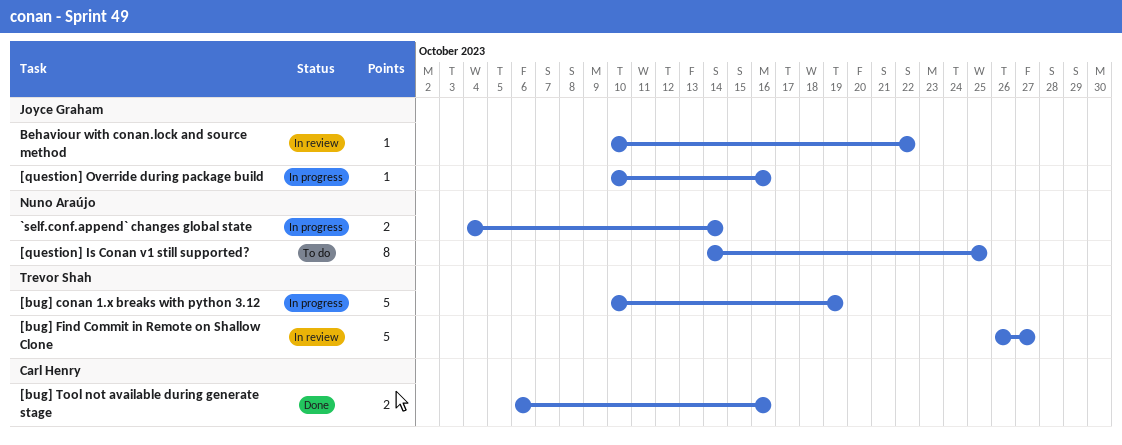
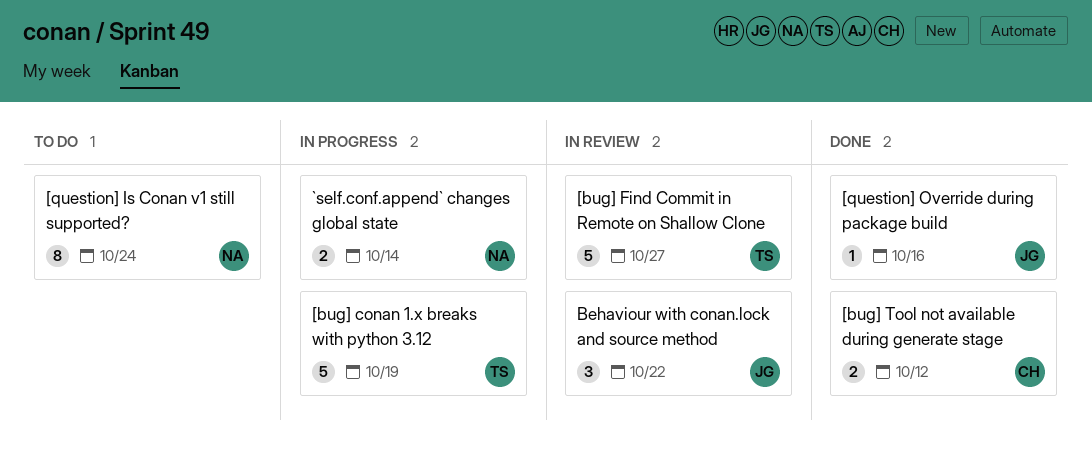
[bug] Tool not available during generate stage, due: Oct 16 -> Oct 12
[question] Is Conan v1 still supported?, due: Oct 25 -> Oct 24
[question] Override during package build, status: In progress -> Done
Behaviour with conan.lock and source method, estimate: 1 -> 3

